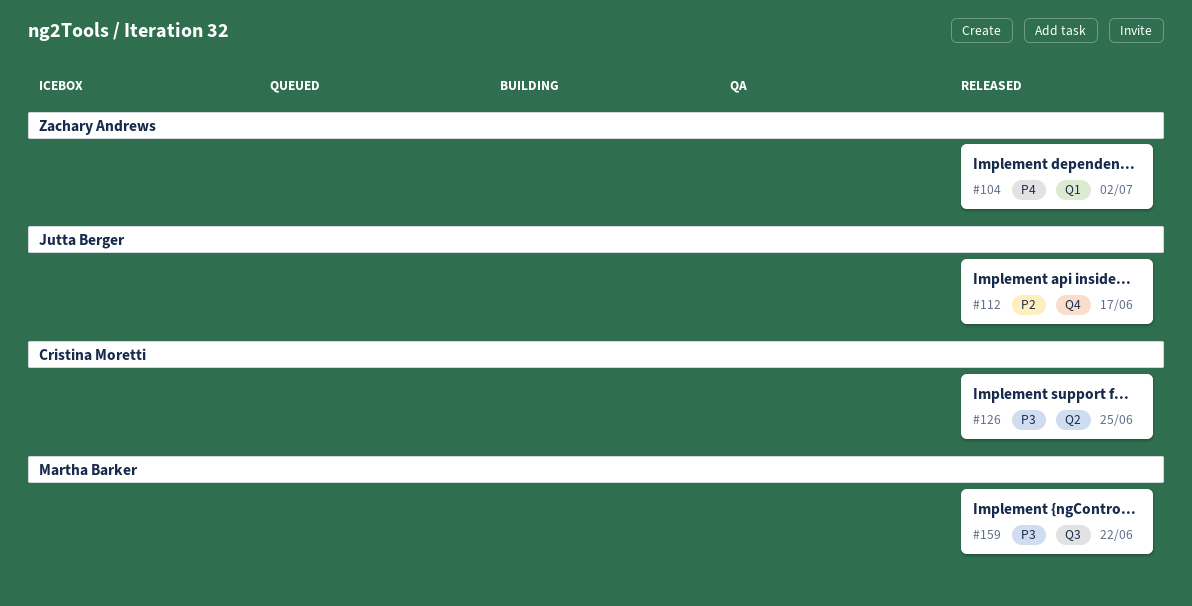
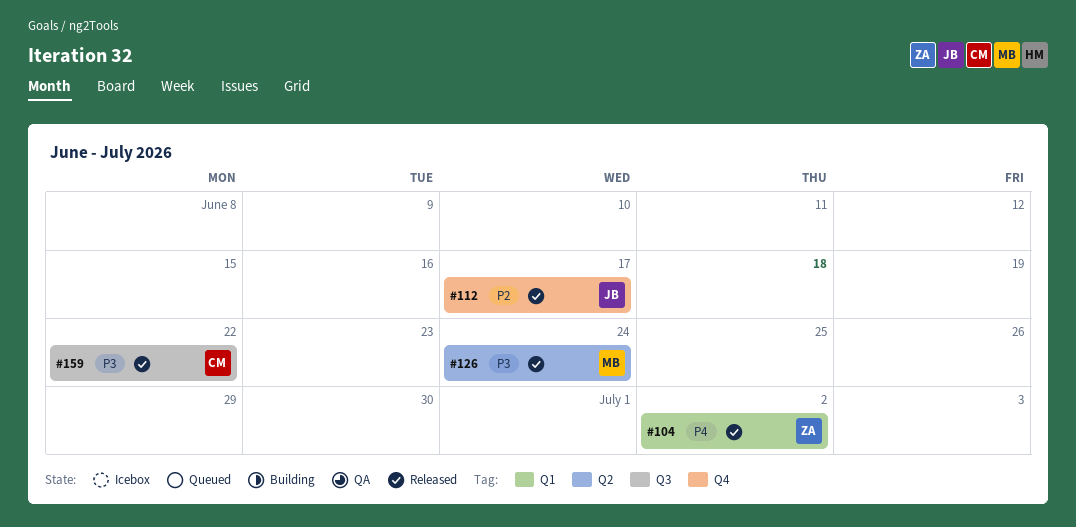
#126, owner: Cristina Moretti -> Martha Barker
#126, due: Jun 25 -> Jun 24
#159, owner: Martha Barker -> Cristina Moretti

